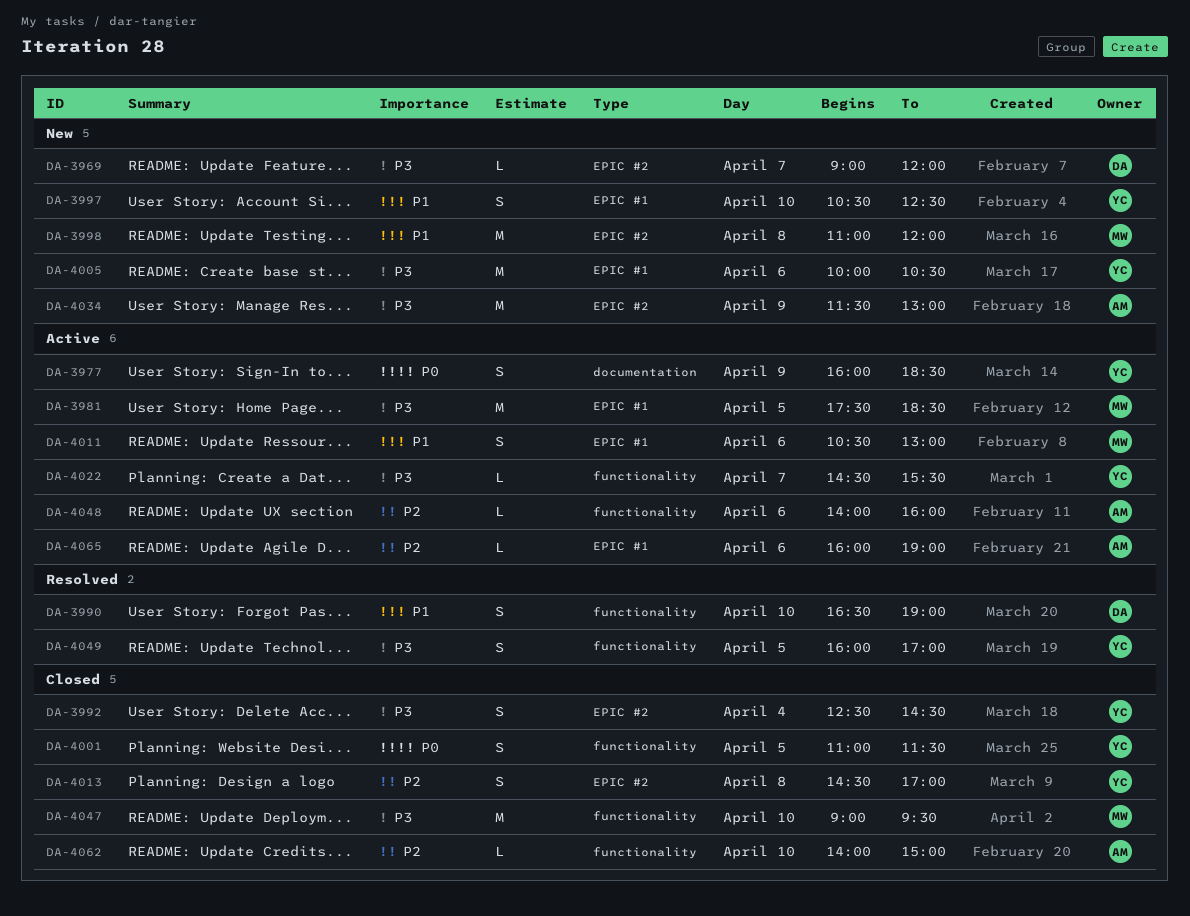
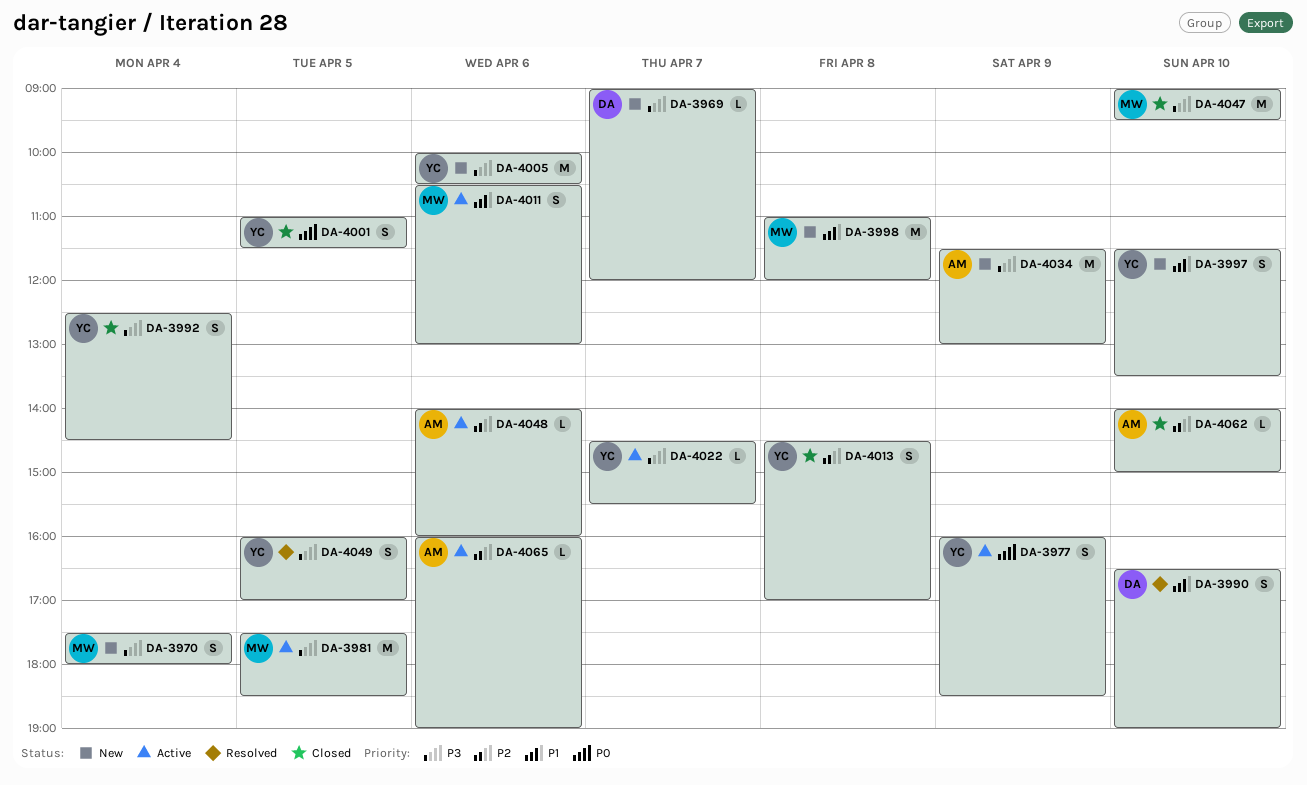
DA-3970: none -> present
DA-3997, begins: 10:30 -> 11:30
DA-3997, ends: 12:30 -> 13:30

